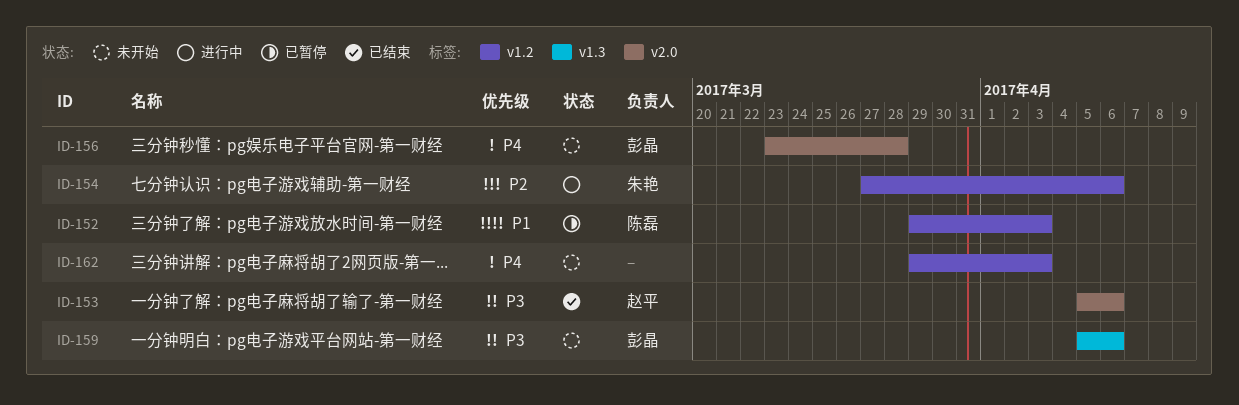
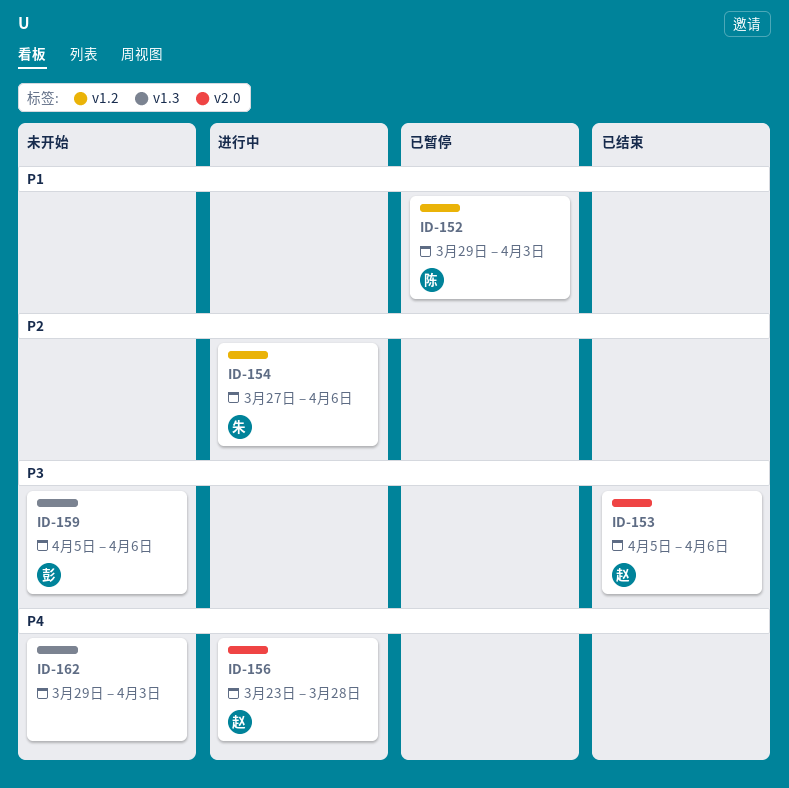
ID-156, status: 未开始 -> 进行中
ID-156, owner: 彭晶 -> 赵平
ID-162, label: v1.2 -> v1.3

